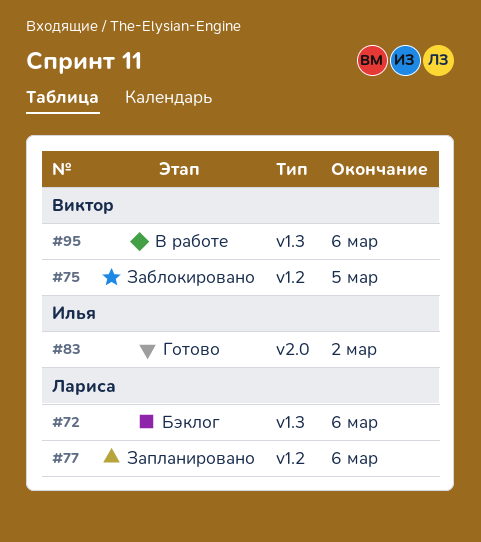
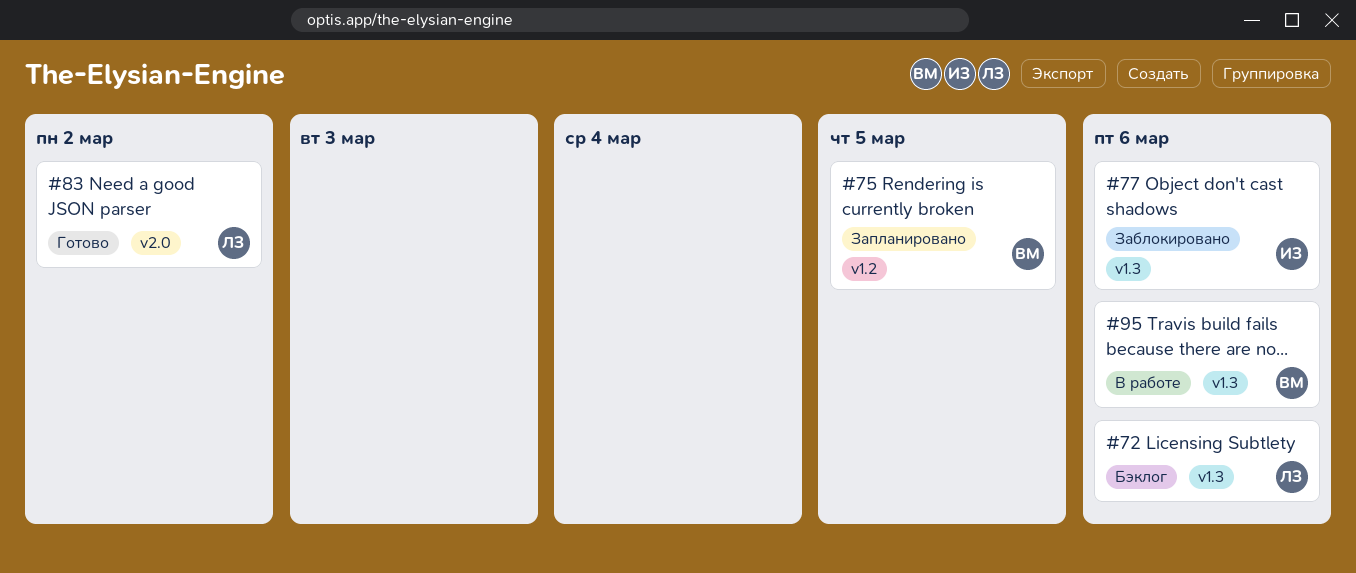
#75, status: Заблокировано -> Запланировано
#77, status: Запланировано -> Заблокировано
#77, owner: Лариса -> Илья
#77, label: v1.2 -> v1.3
#83, owner: Илья -> Лариса

